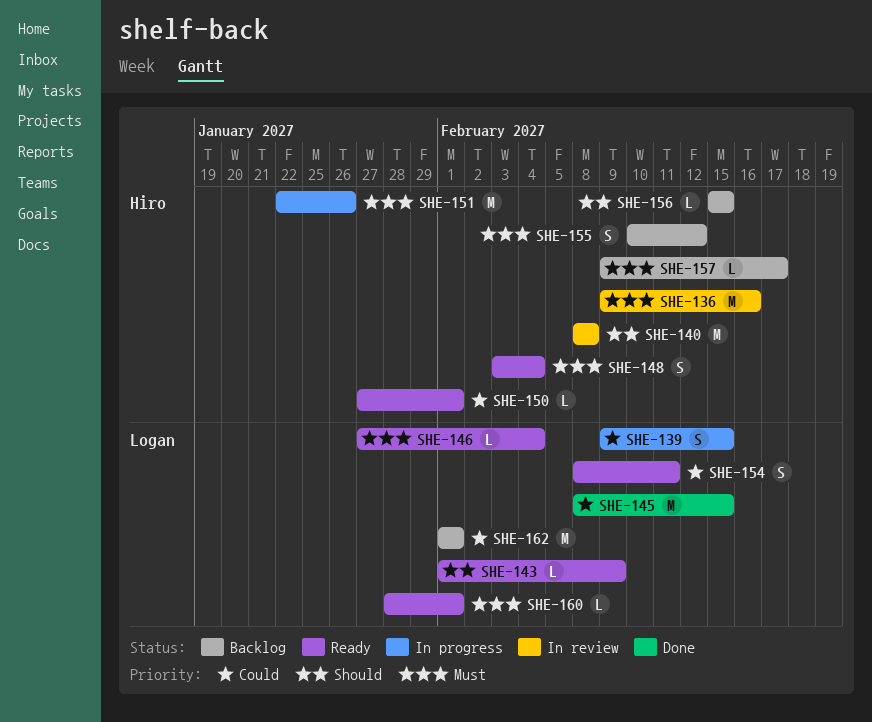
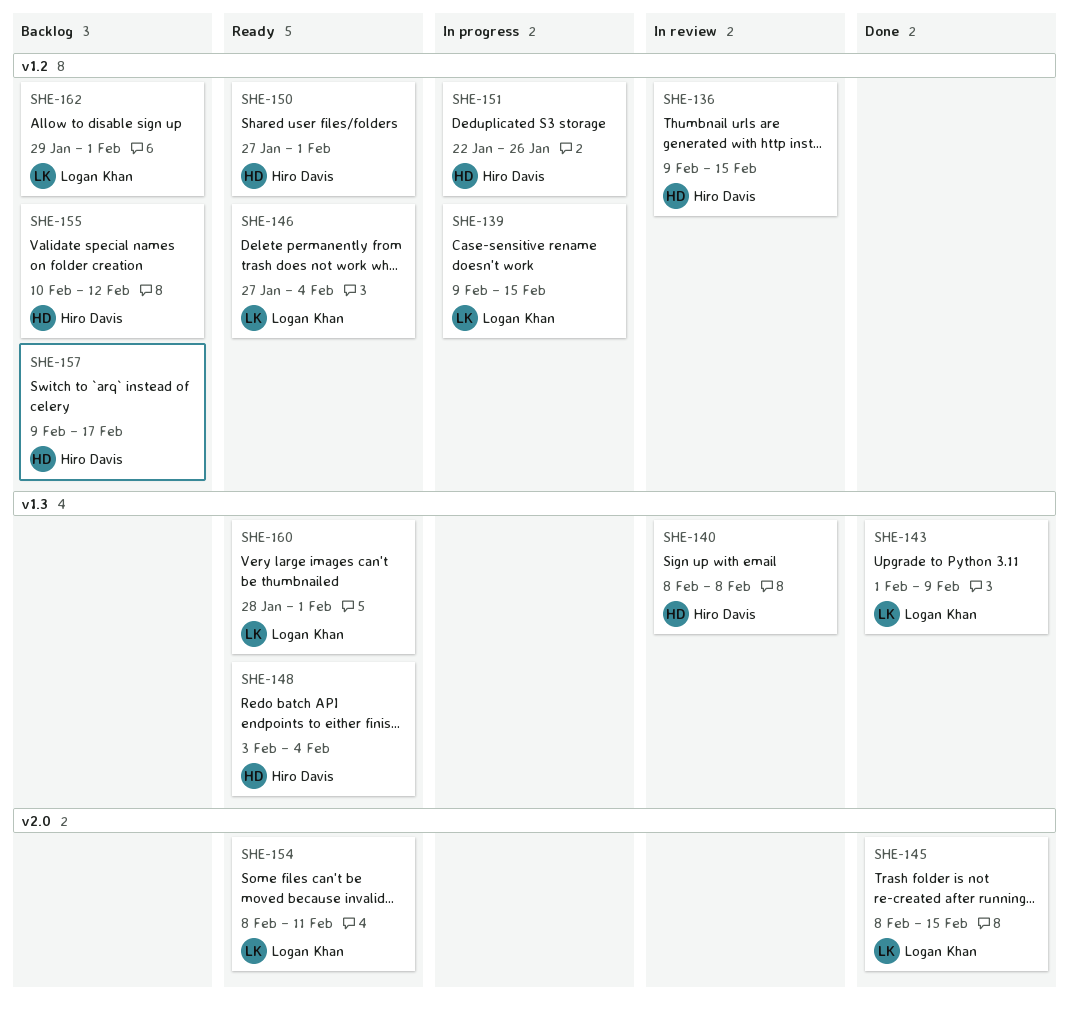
SHE-136, due: Feb 16 -> Feb 15
SHE-143, status: Ready -> Done
SHE-156: present -> none
SHE-162, start: Feb 1 -> Jan 29

